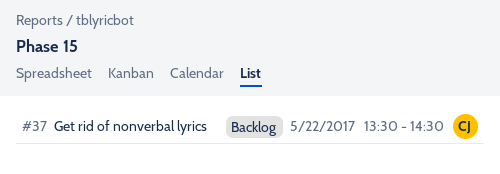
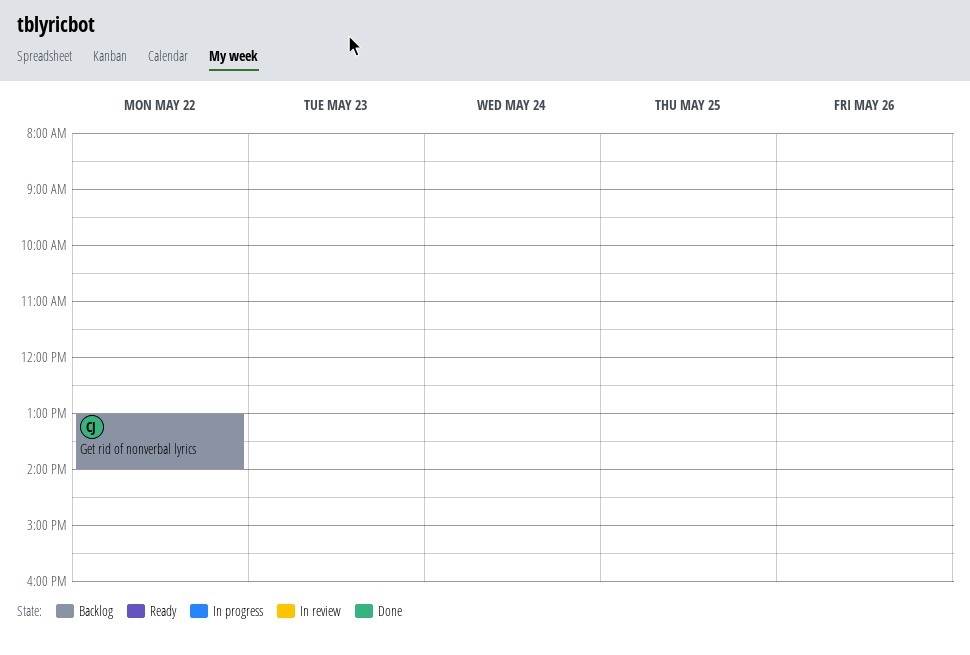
Get rid of nonverbal lyrics, begins: 13:30 -> 13:00
Get rid of nonverbal lyrics, ends: 14:30 -> 14:00

